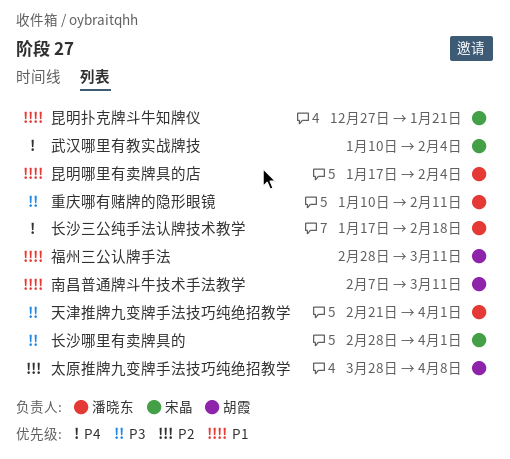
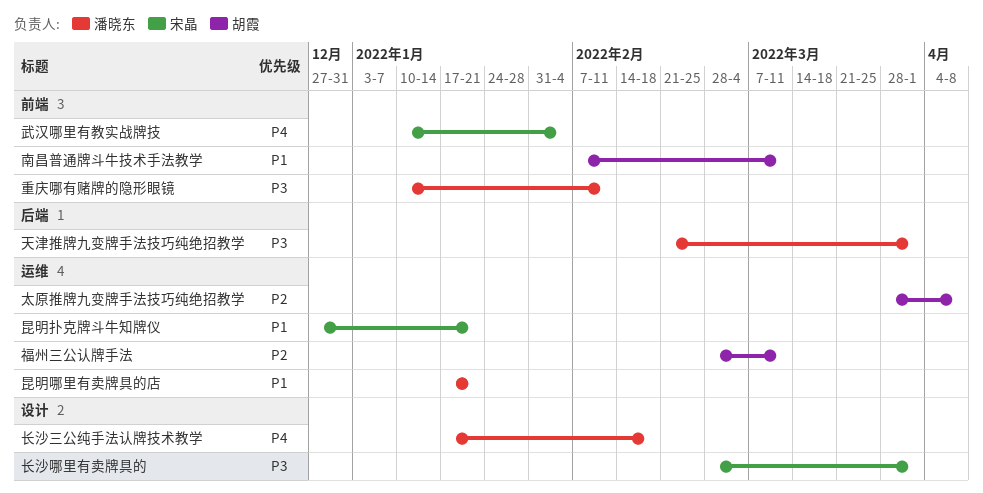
昆明哪里有卖牌具的店, due: Feb 4 -> Jan 21
福州三公认牌手法, priority: P1 -> P2

